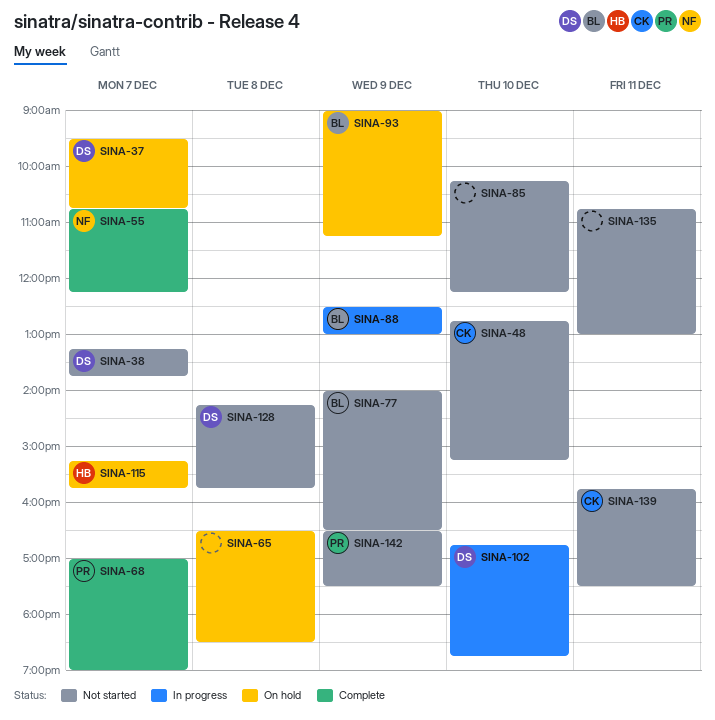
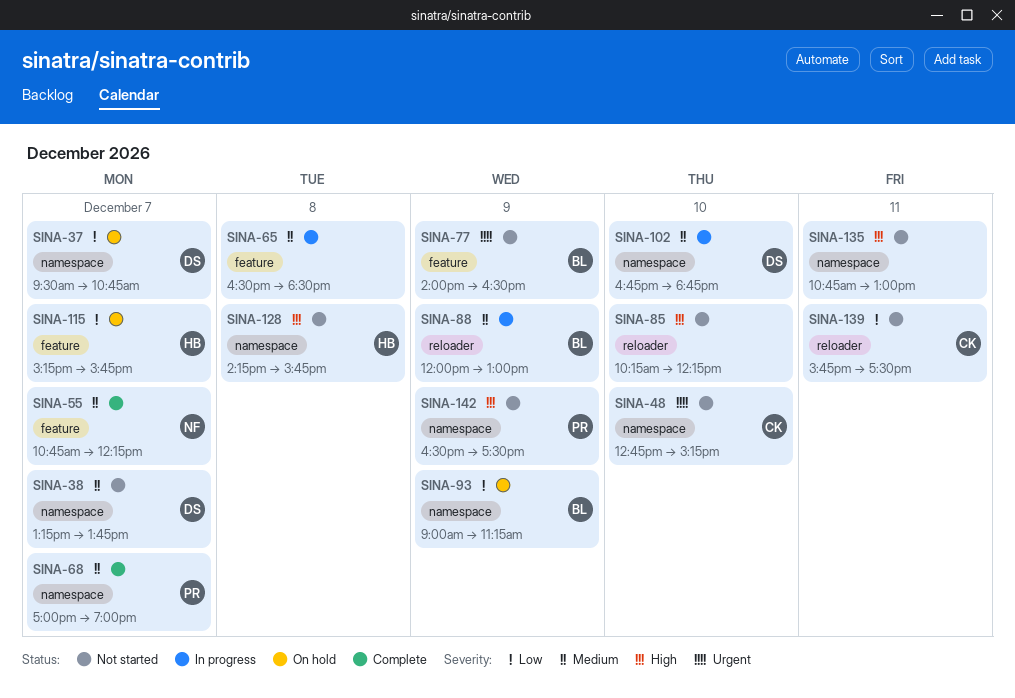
SINA-65, status: On hold -> In progress
SINA-88, begins: 12:30 -> 12:00
SINA-128, owner: DS -> HB

